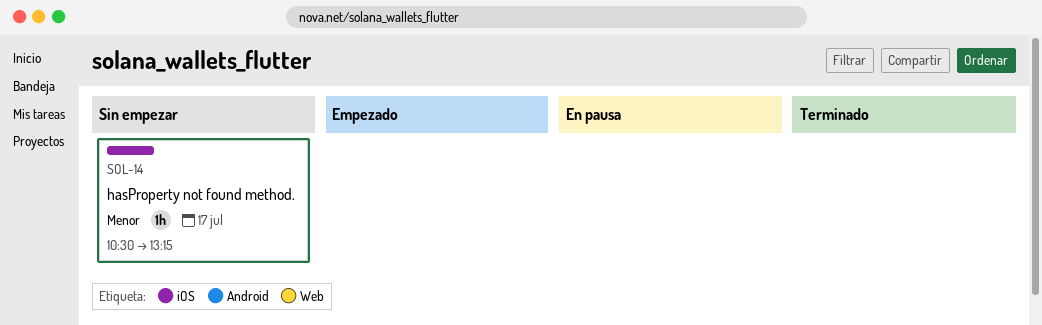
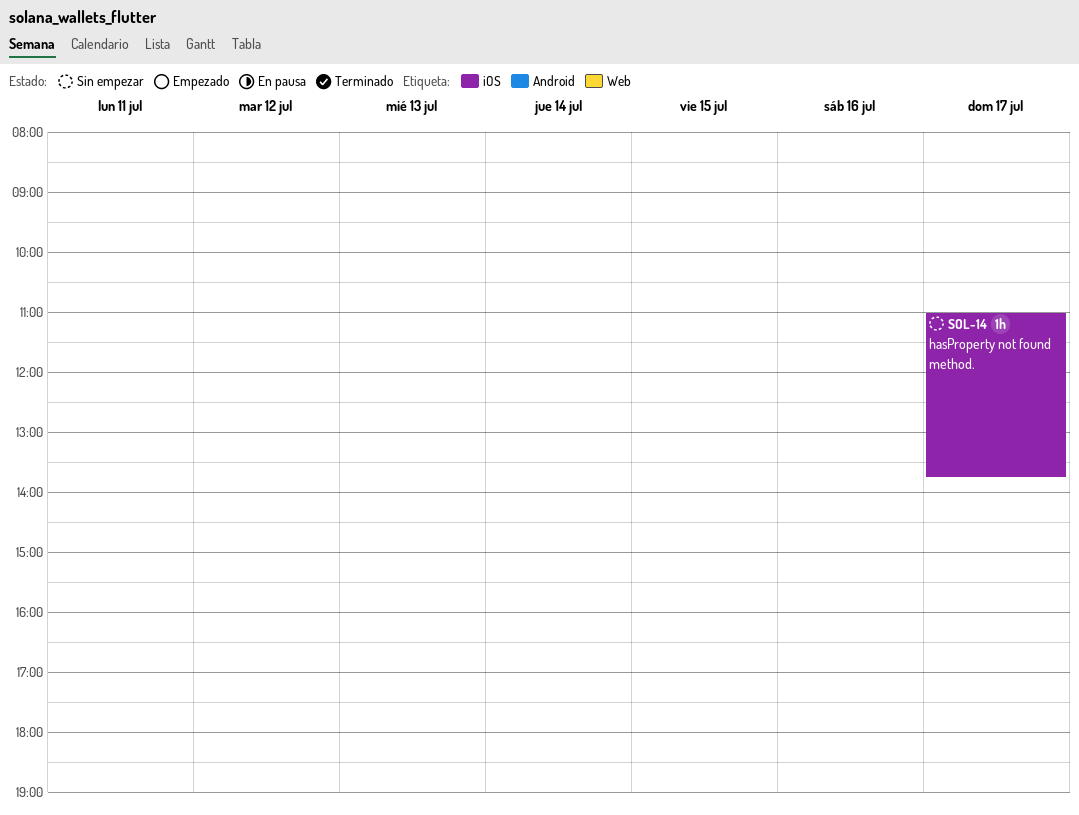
SOL-14, begins: 10:30 -> 11:00
SOL-14, ends: 13:15 -> 13:45

